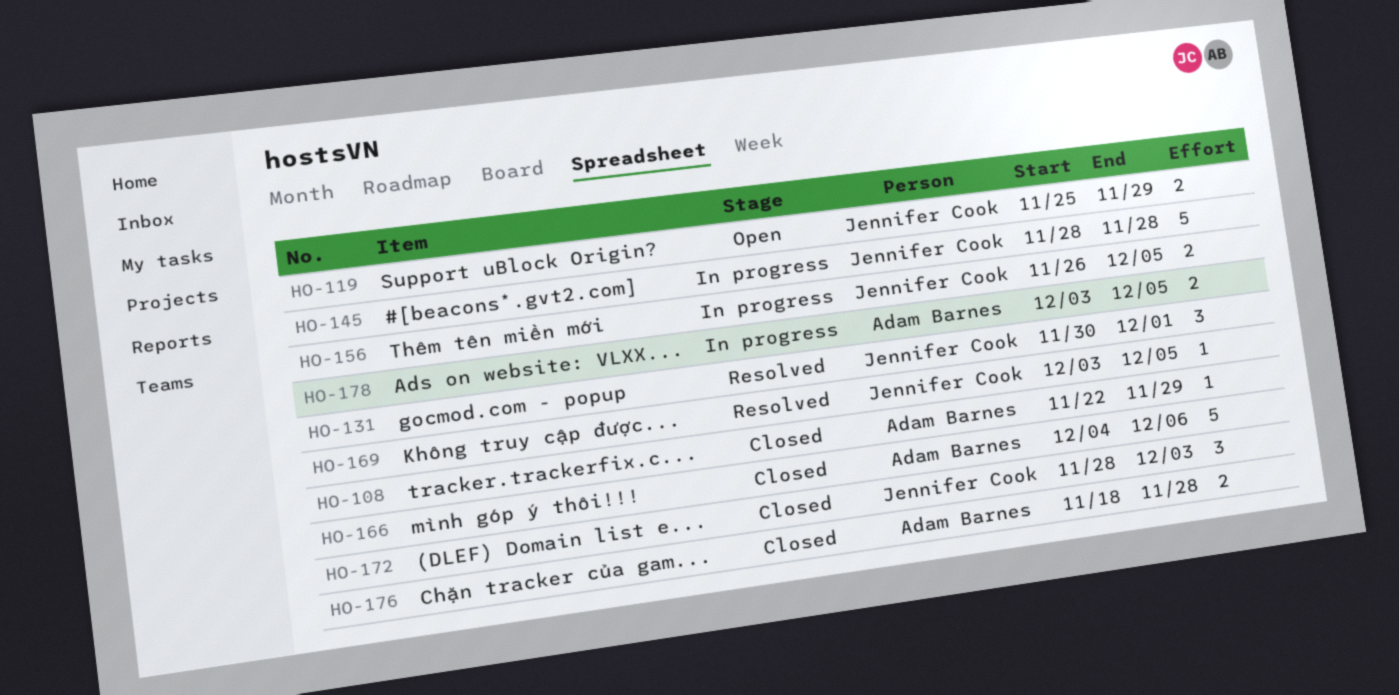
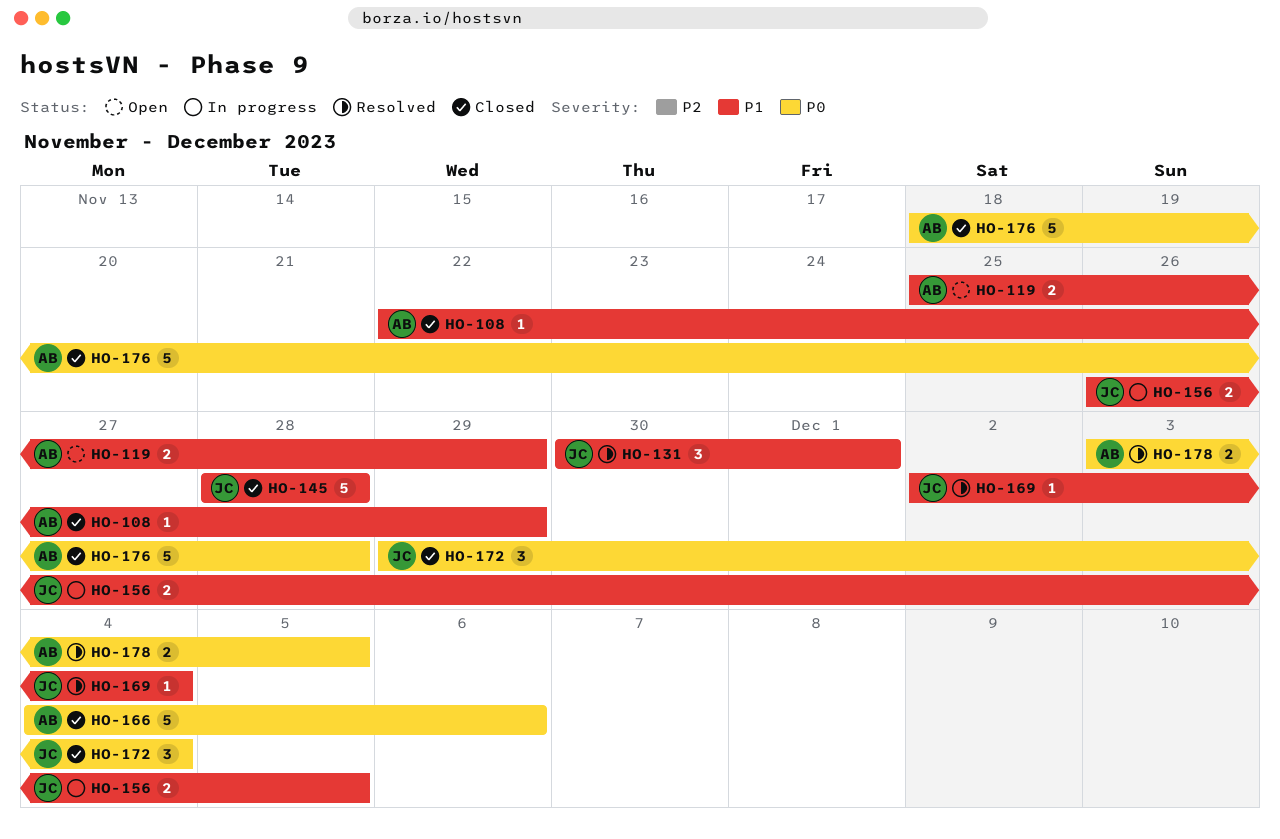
HO-119, owner: Jennifer Cook -> Adam Barnes
HO-145, status: In progress -> Closed
HO-169, start: Dec 3 -> Dec 2
HO-169, due: Dec 5 -> Dec 4
HO-172, start: Nov 28 -> Nov 29
HO-172, due: Dec 3 -> Dec 4
HO-176, estimate: 2 -> 5
HO-178, status: In progress -> Resolved

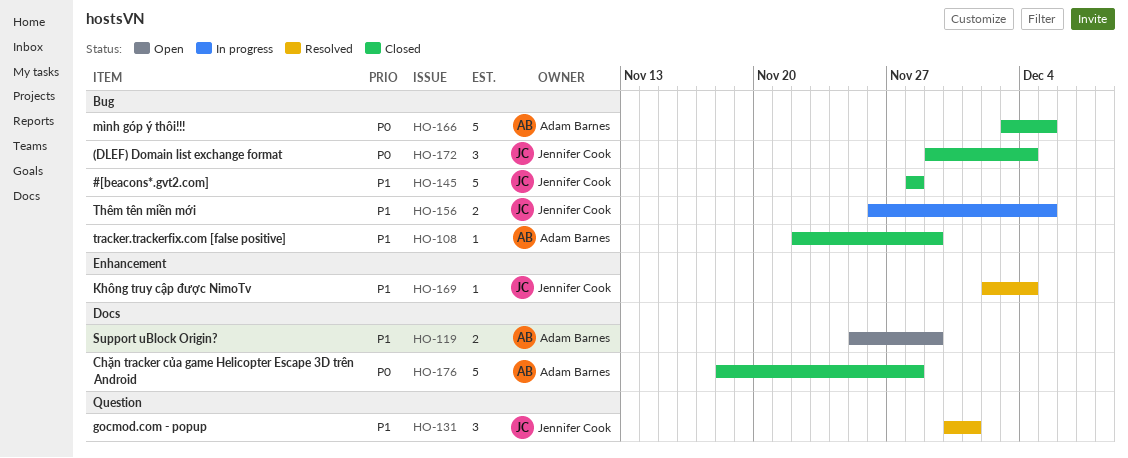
HO-166, start: Dec 4 -> Dec 3
HO-166, due: Dec 6 -> Dec 5
HO-178: present -> none

